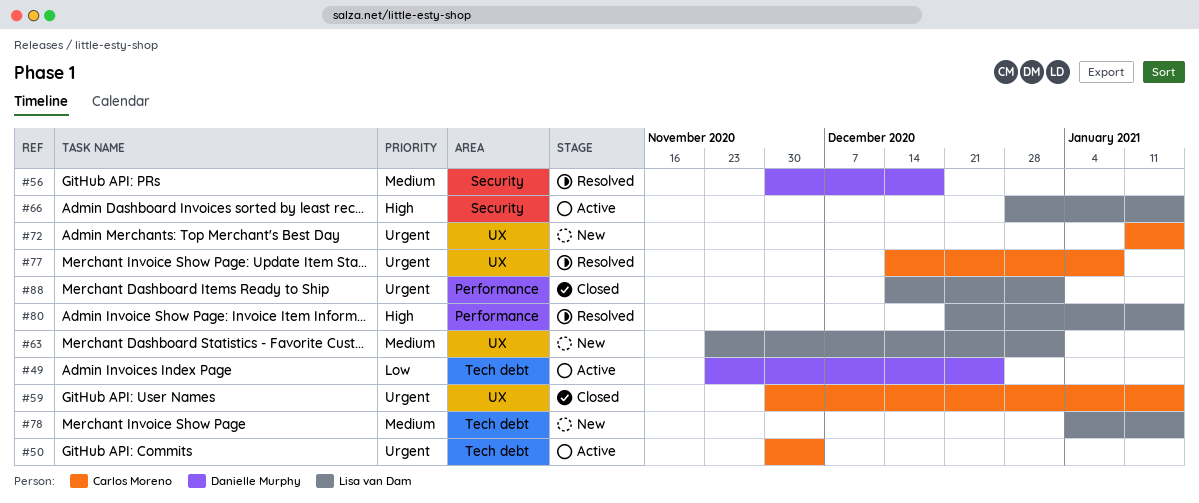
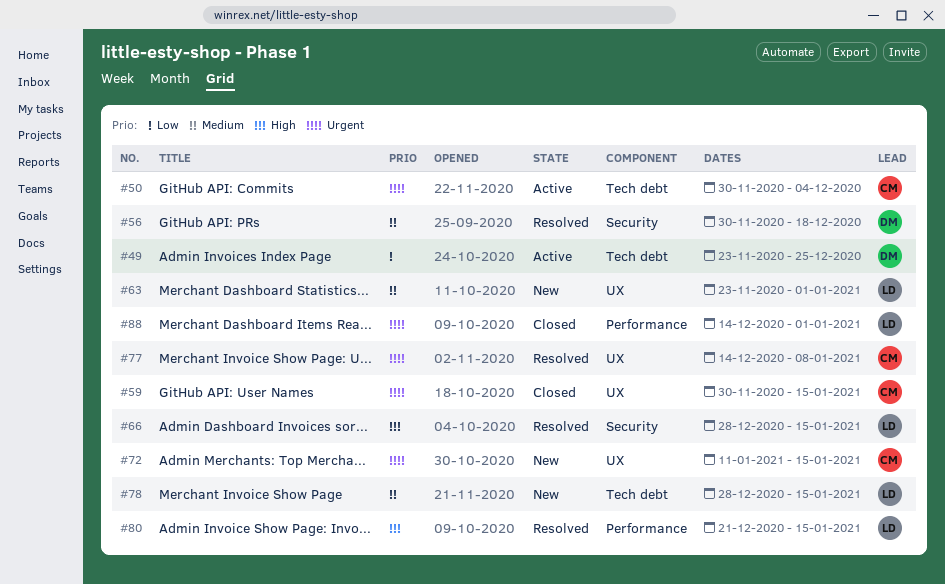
#66, status: Active -> Resolved
#78, start: Jan 4 -> Dec 28

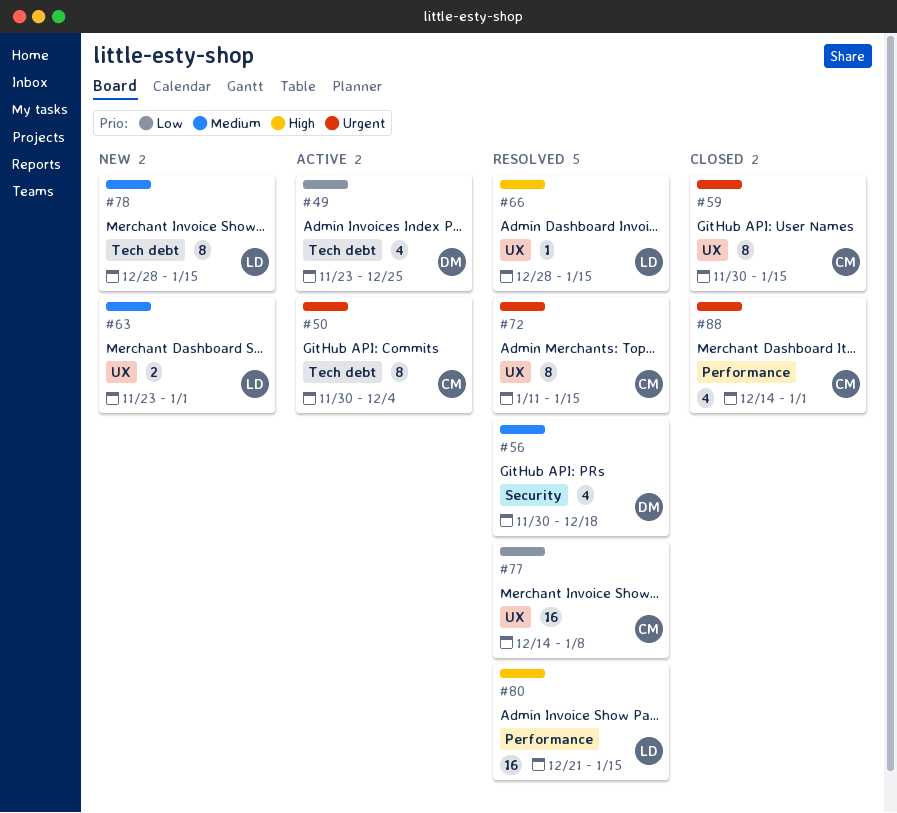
#66, label: Security -> UX
#72, status: New -> Resolved
#77, priority: Urgent -> Low
#88, owner: LD -> CM

